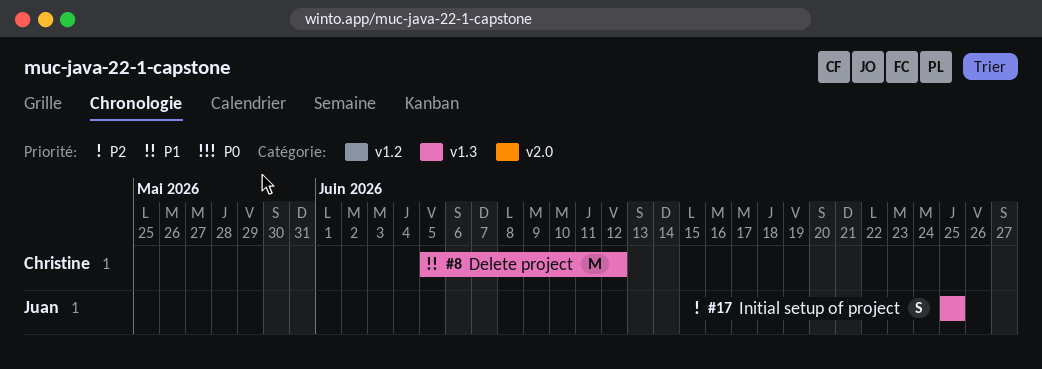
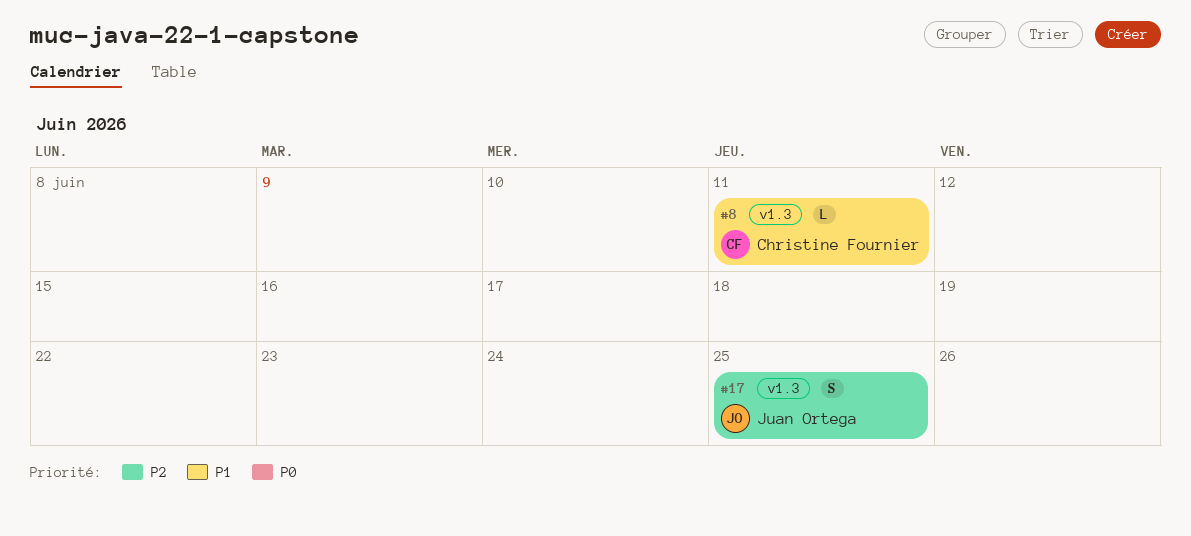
#8, estimate: M -> L
#8, due: Jun 12 -> Jun 11

